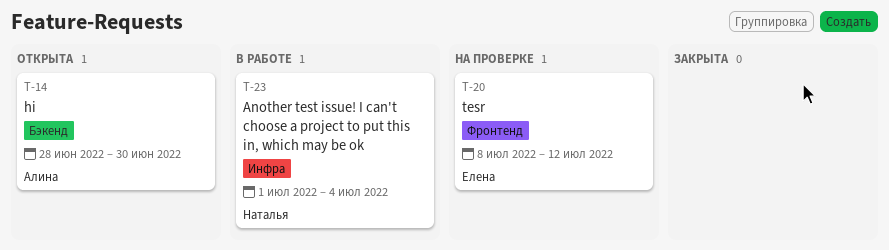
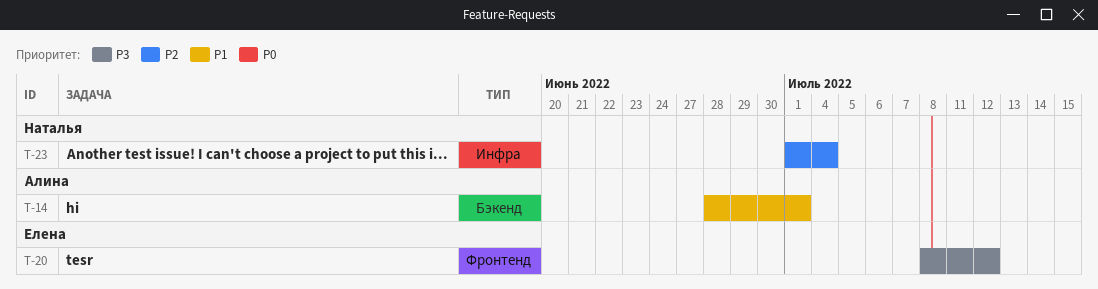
T-14, due: Jun 30 -> Jul 1

